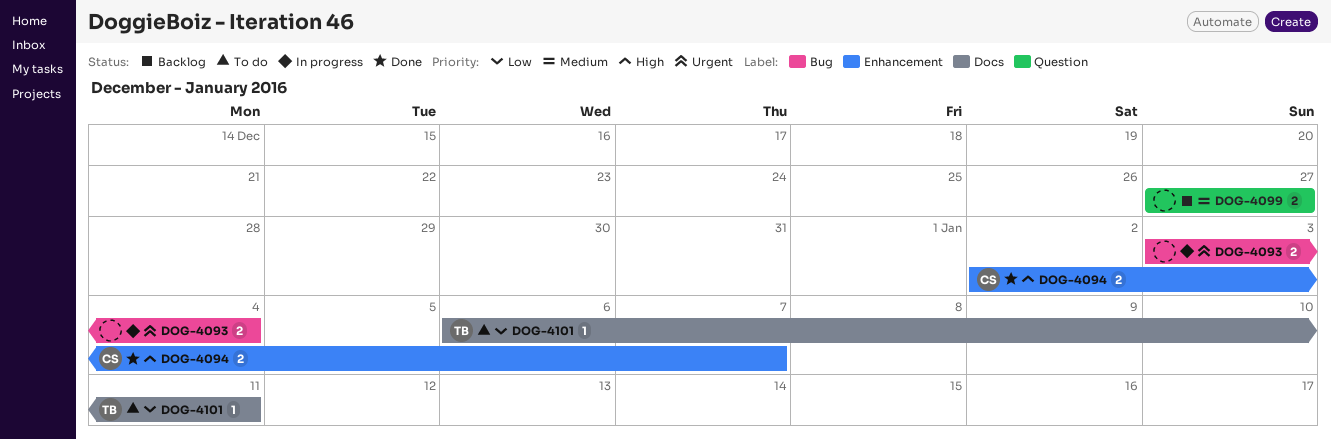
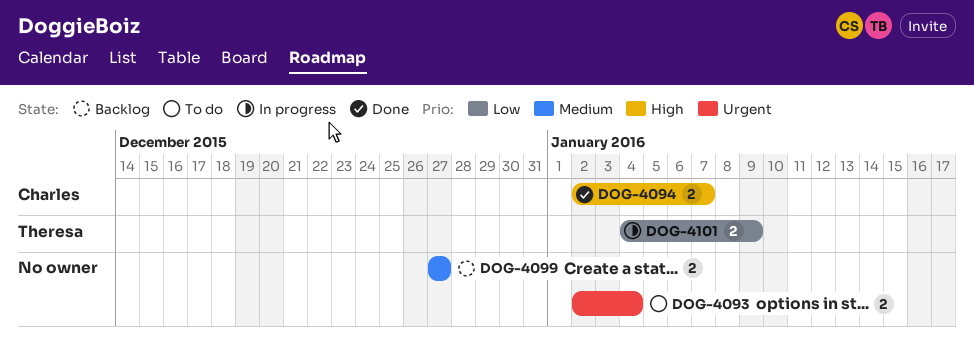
DOG-4093, status: In progress -> To do
DOG-4093, start: Jan 3 -> Jan 2
DOG-4101, status: To do -> In progress
DOG-4101, estimate: 1 -> 2
DOG-4101, start: Jan 6 -> Jan 4
DOG-4101, due: Jan 11 -> Jan 9

